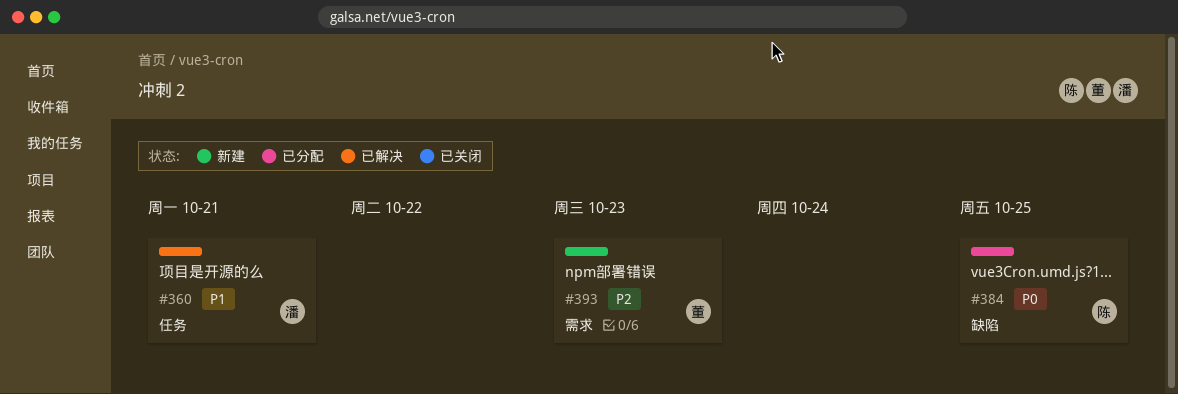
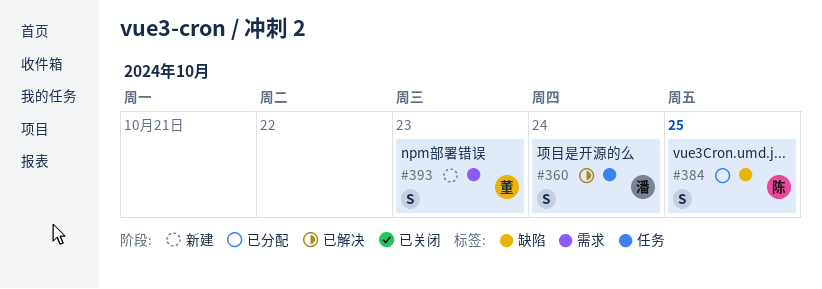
#360, due: Oct 21 -> Oct 24

